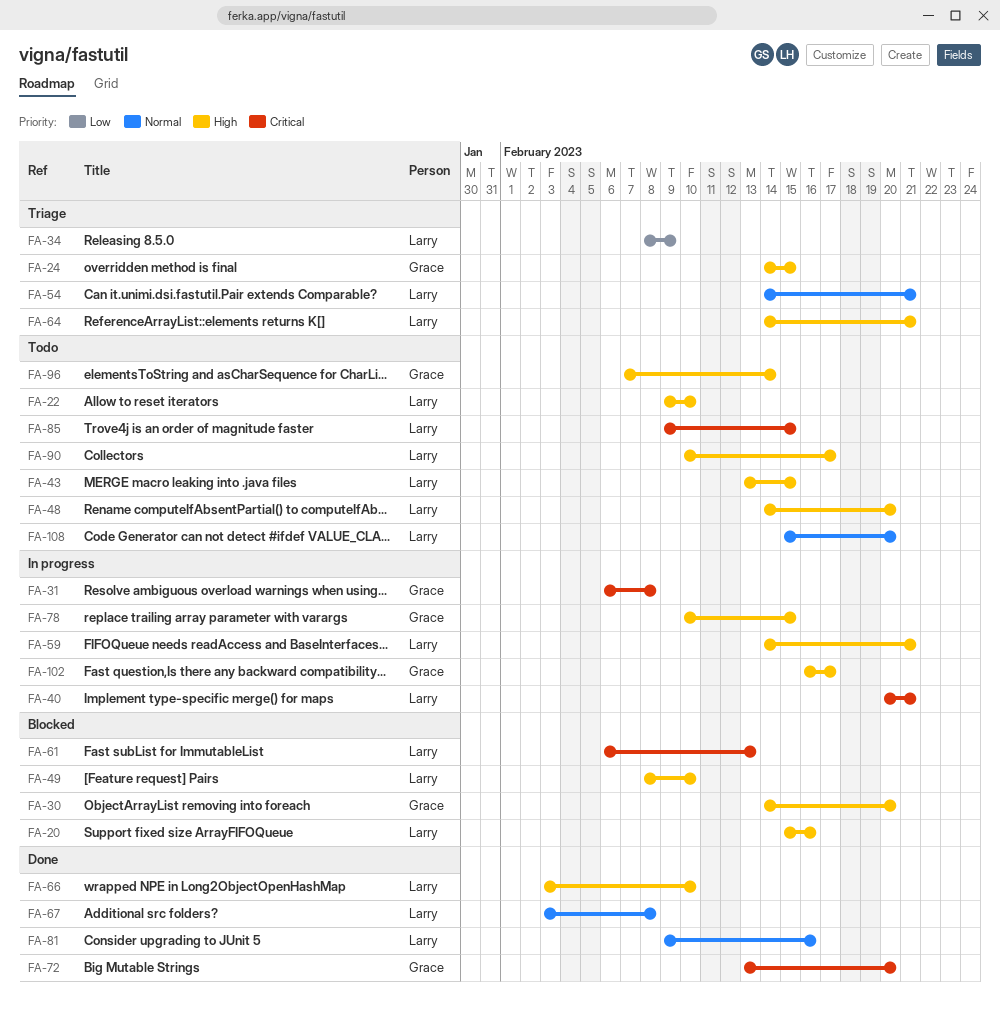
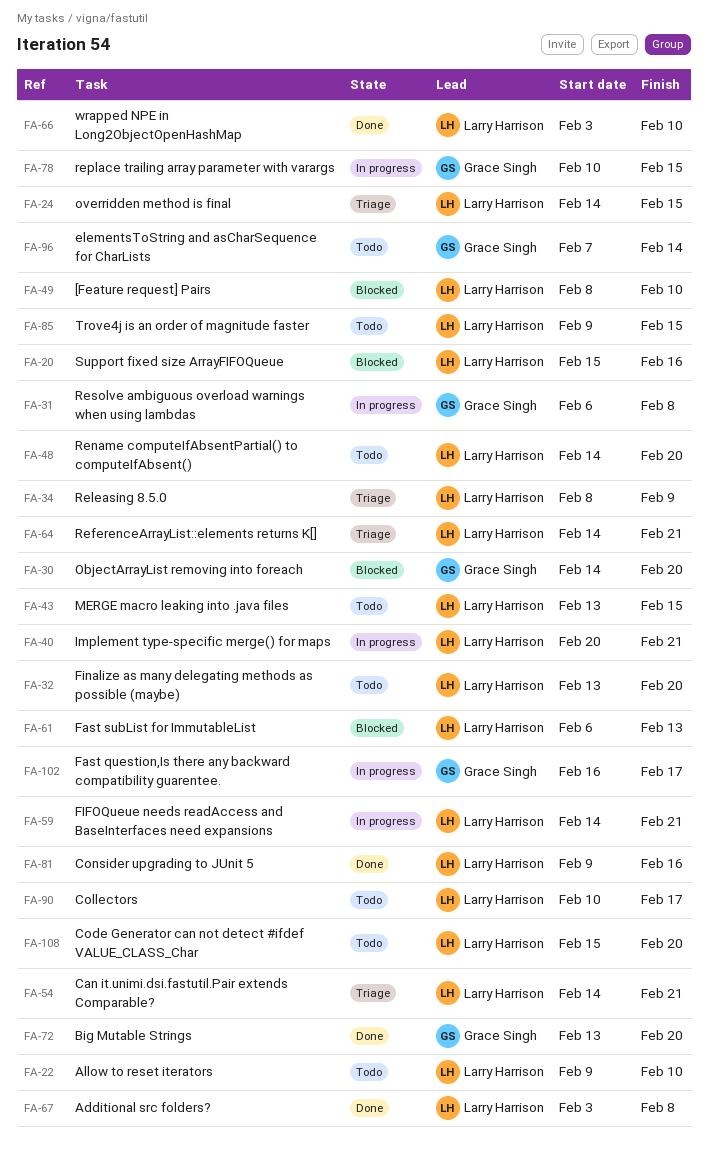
FA-24, owner: Grace Singh -> Larry Harrison
FA-32: none -> present

